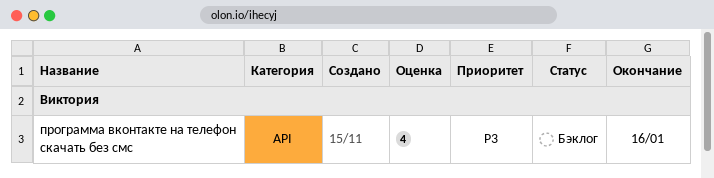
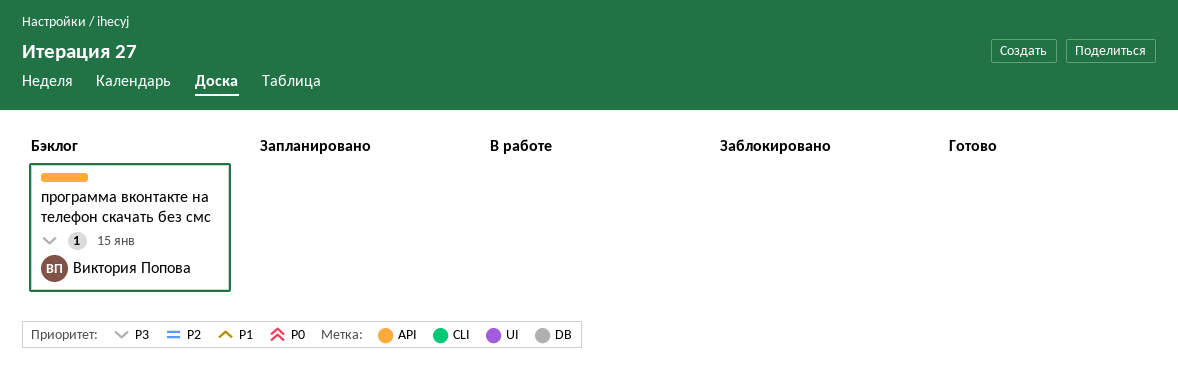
программа вконтакте на телефон скачать без смс, estimate: 4 -> 1
программа вконтакте на телефон скачать без смс, due: Jan 16 -> Jan 15

